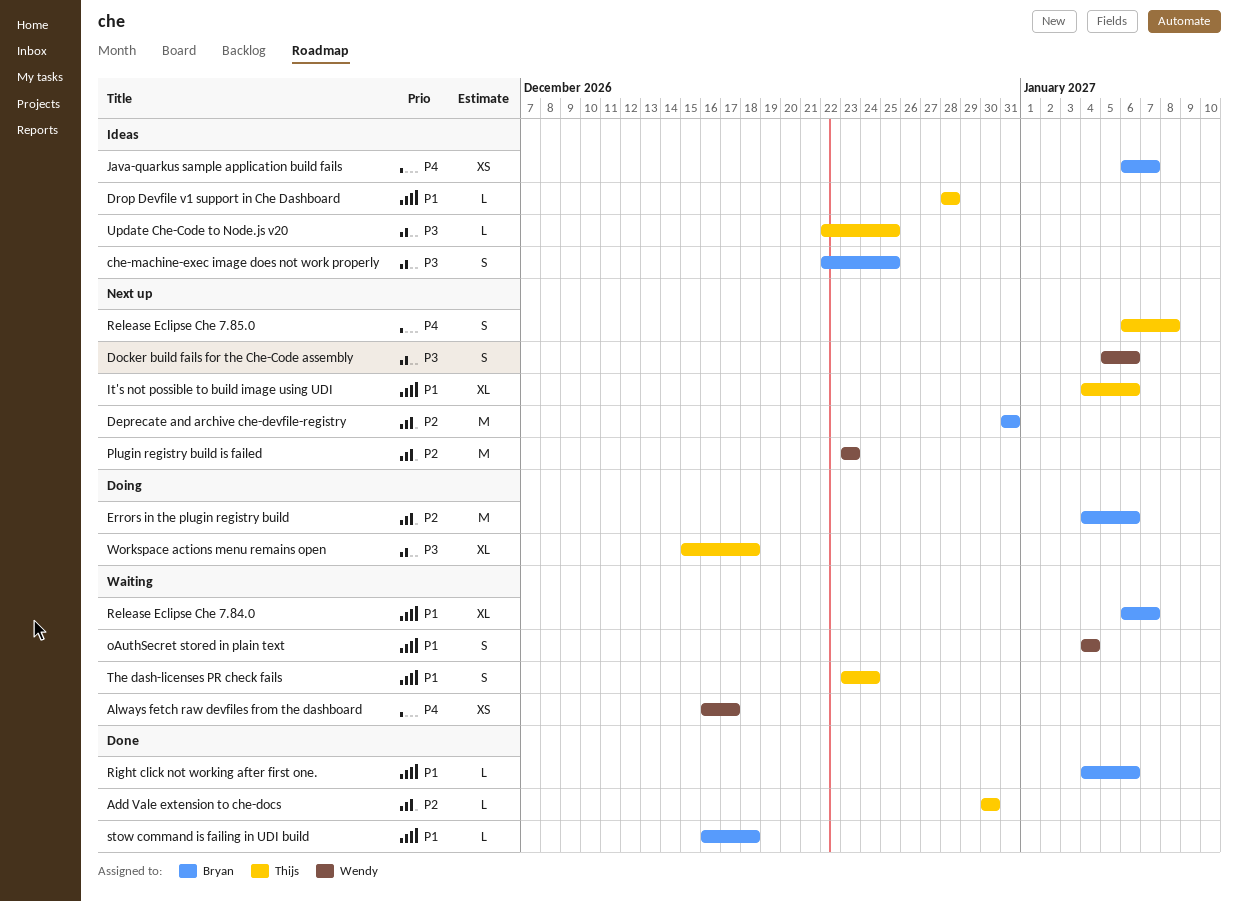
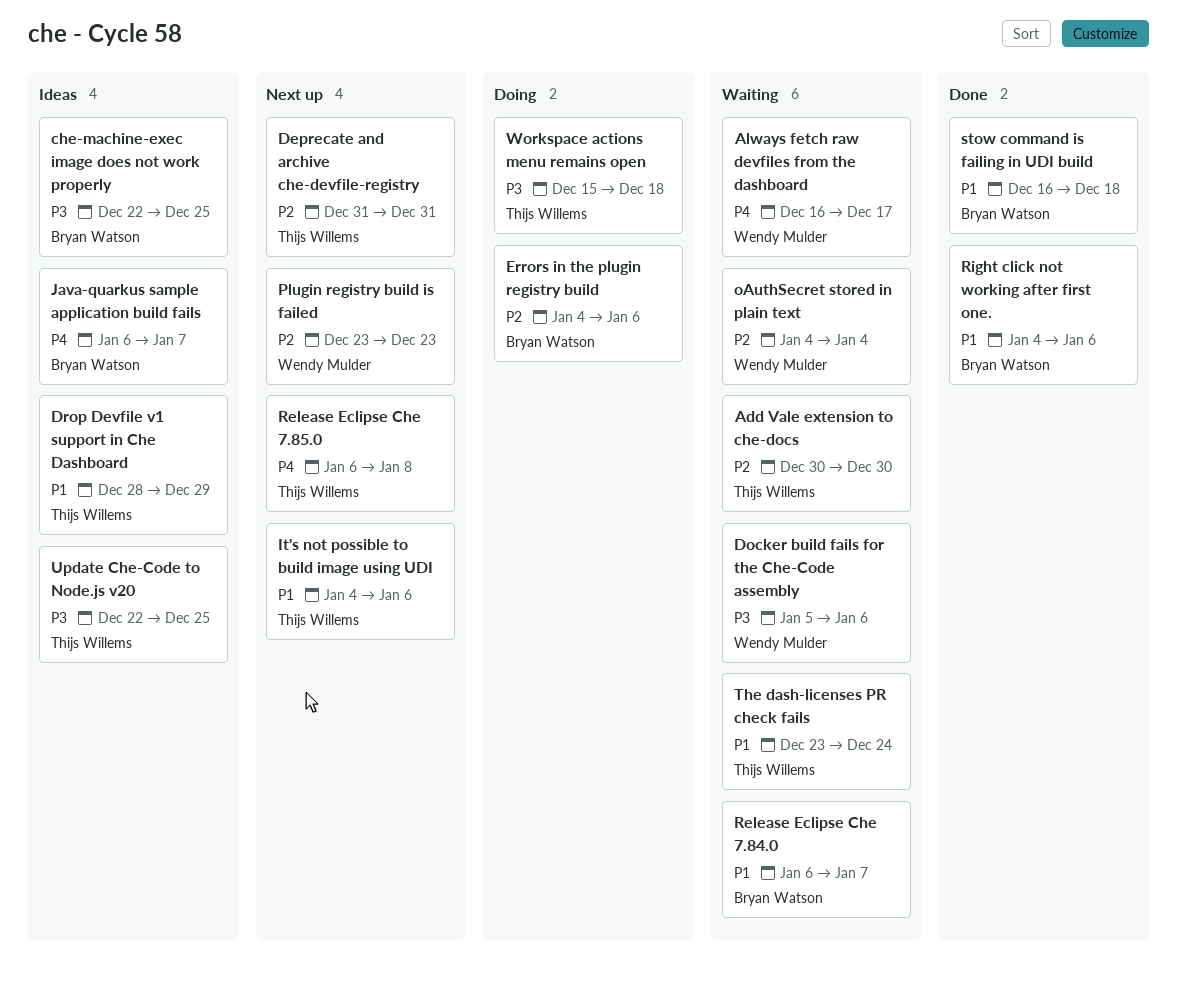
Add Vale extension to che-docs, status: Done -> Waiting
Deprecate and archive che-devfile-registry, owner: Bryan Watson -> Thijs Willems
Docker build fails for the Che-Code assembly, status: Next up -> Waiting
Drop Devfile v1 support in Che Dashboard, due: Dec 28 -> Dec 29
oAuthSecret stored in plain text, priority: P1 -> P2

